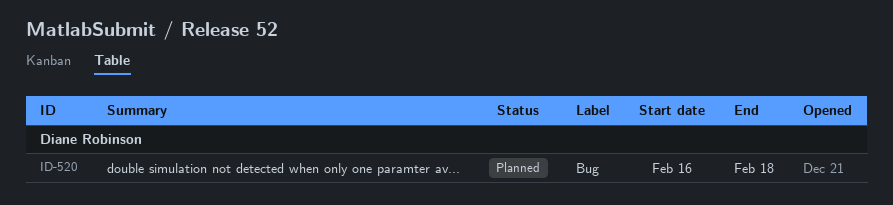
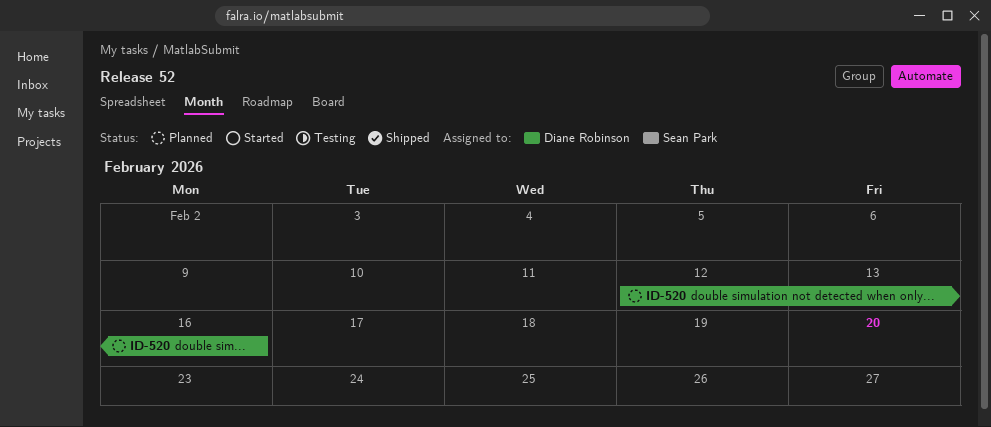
ID-520, start: Feb 16 -> Feb 12
ID-520, due: Feb 18 -> Feb 16

